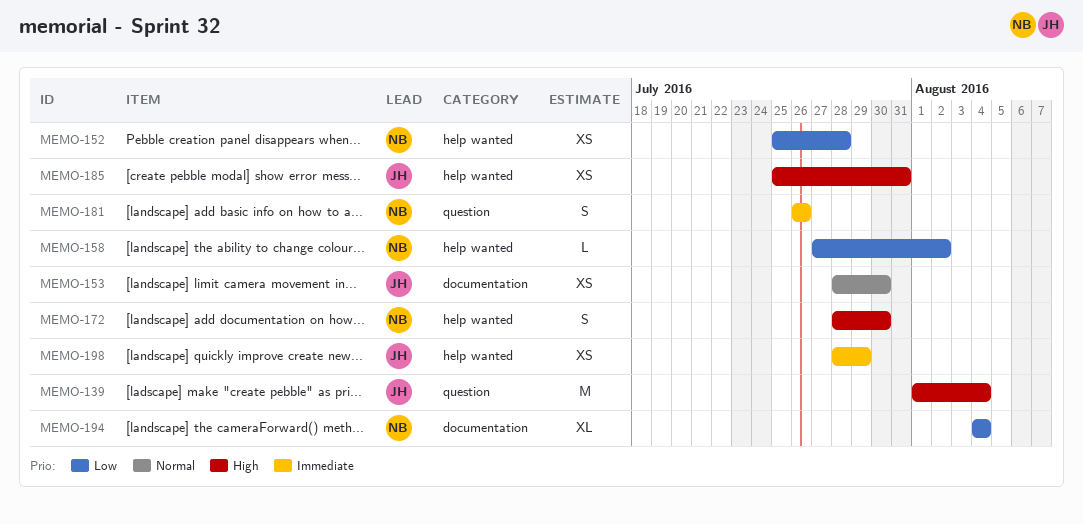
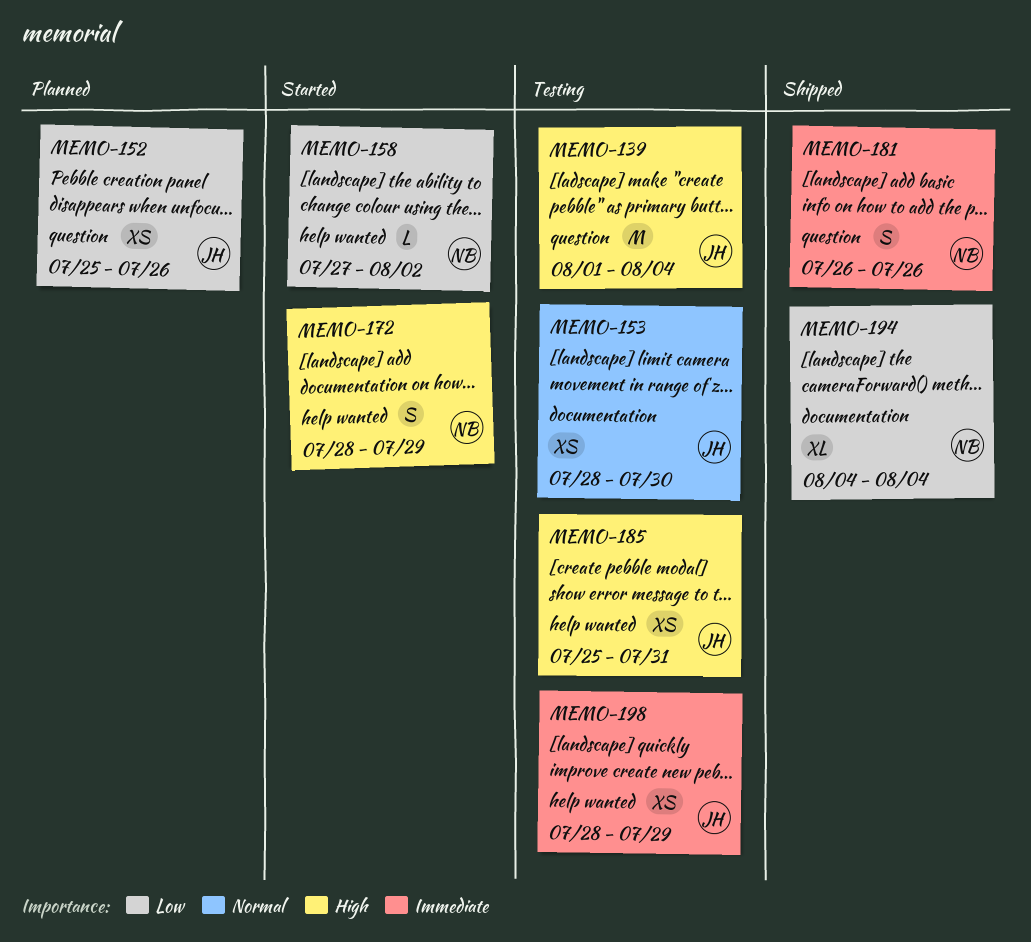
MEMO-152, owner: NB -> JH
MEMO-152, label: help wanted -> question
MEMO-152, due: Jul 28 -> Jul 26
MEMO-172, due: Jul 30 -> Jul 29

